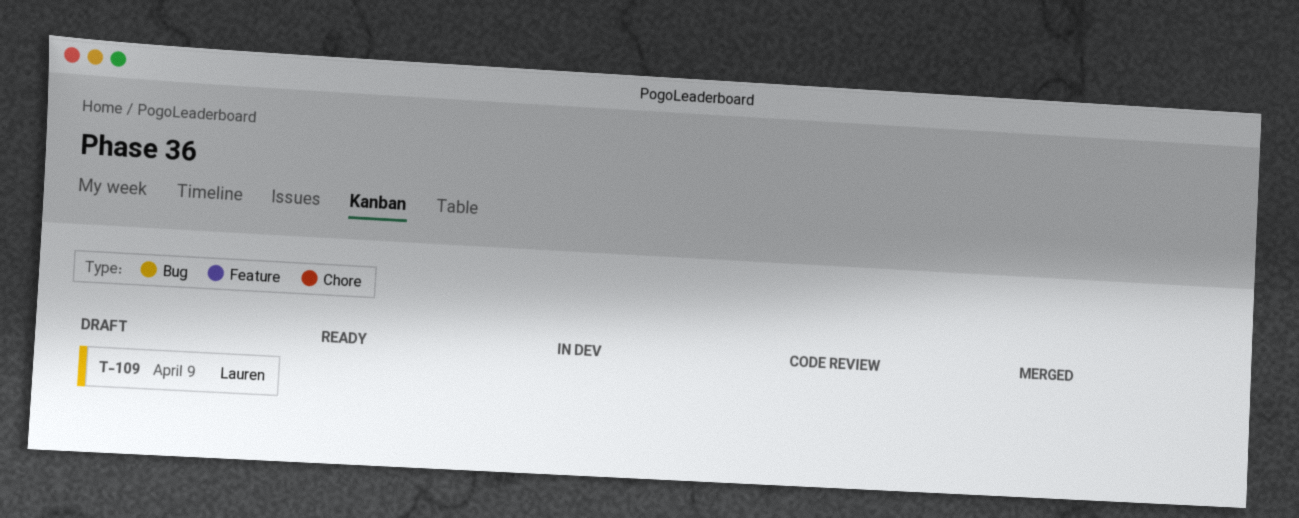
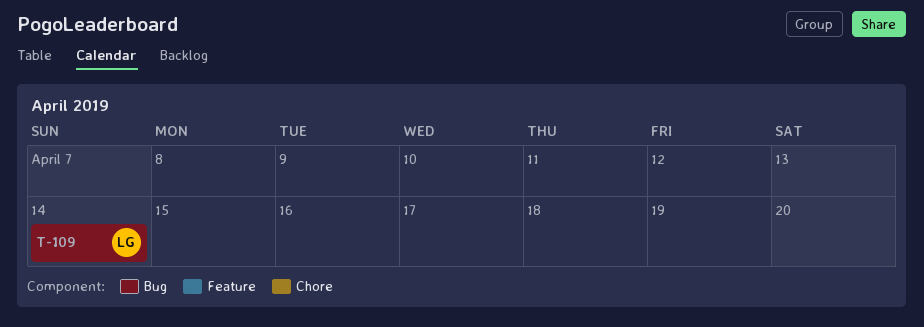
T-109, due: Apr 9 -> Apr 14

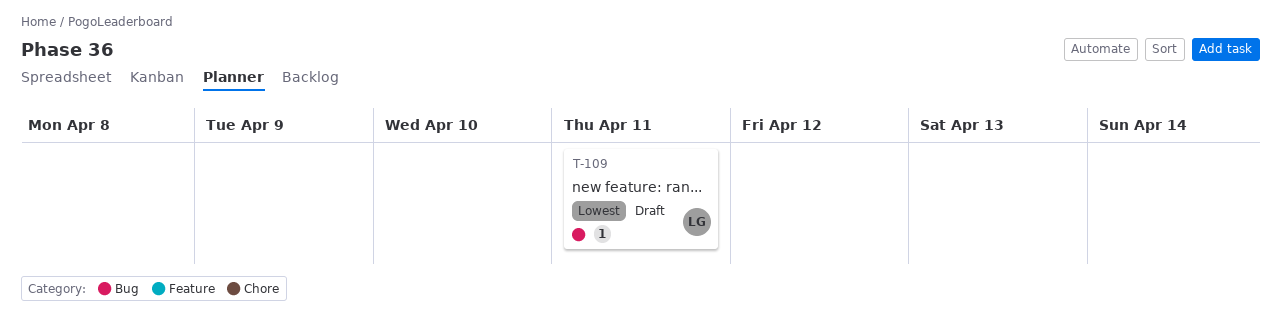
T-109, due: Apr 14 -> Apr 11

